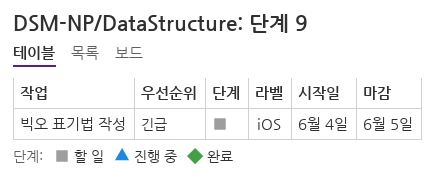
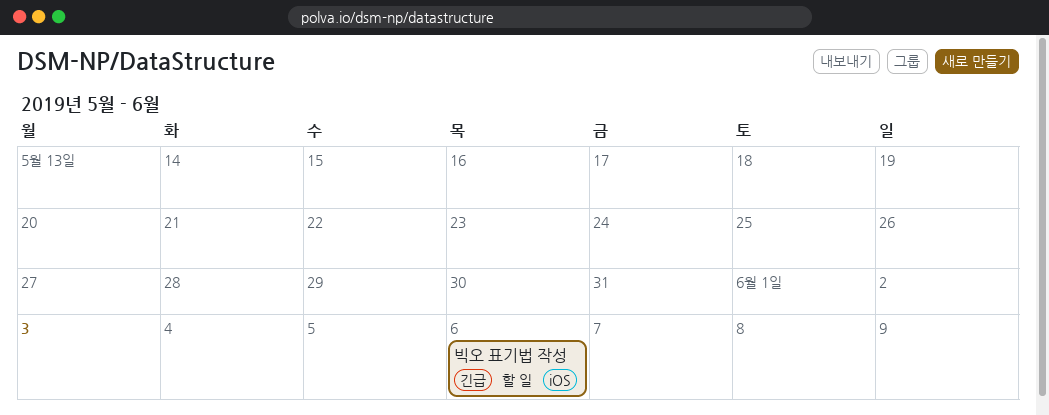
빅오 표기법 작성, due: Jun 5 -> Jun 6

